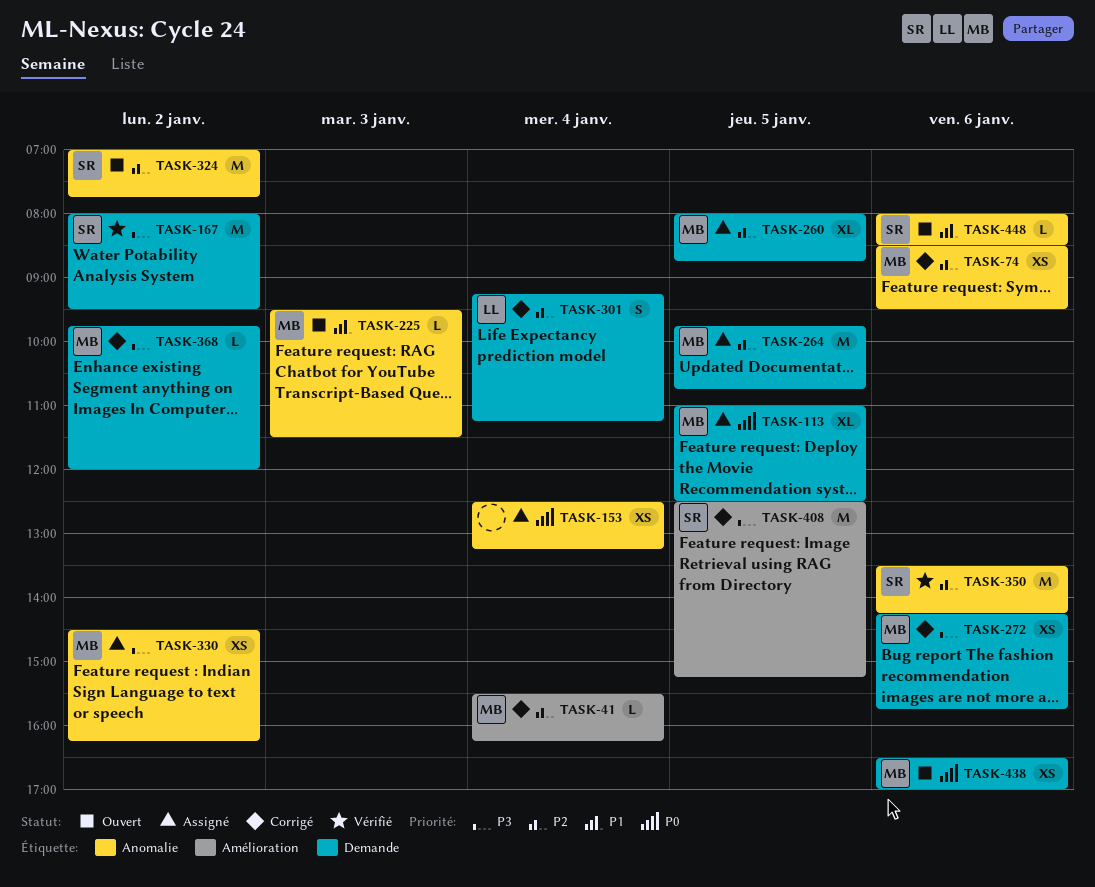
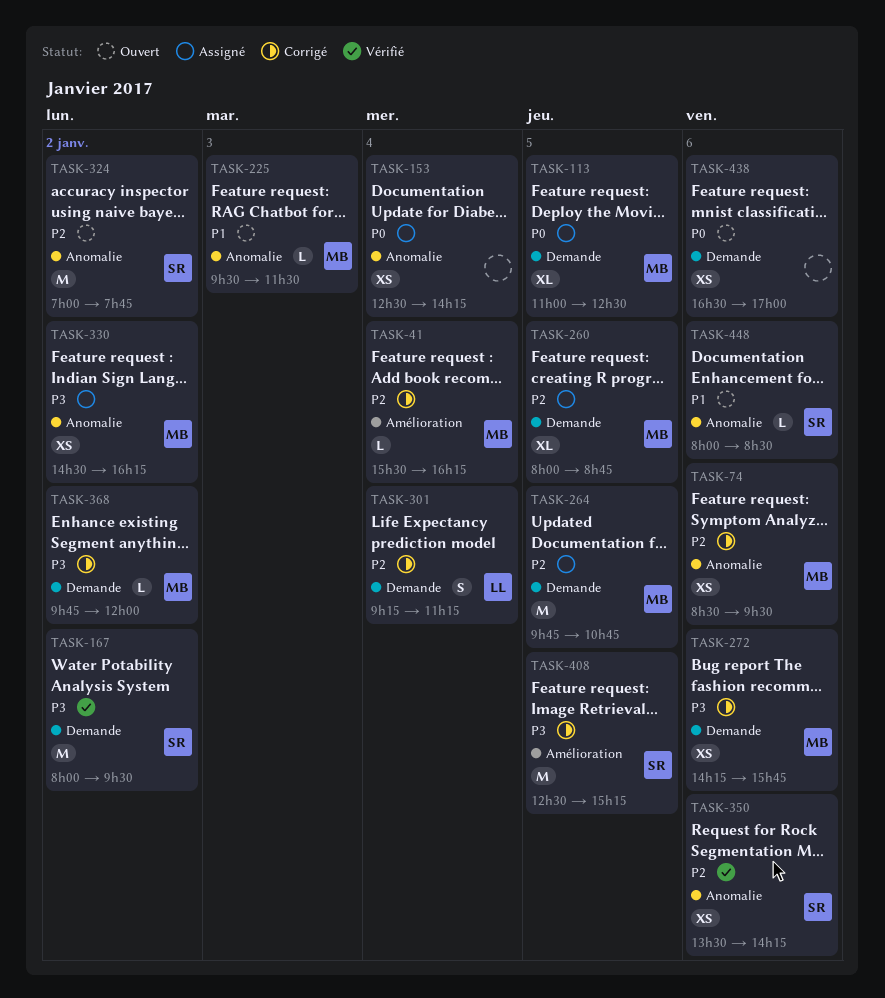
TASK-153, ends: 13:15 -> 14:15
TASK-350, estimate: M -> XS
TASK-438, owner: MB -> none

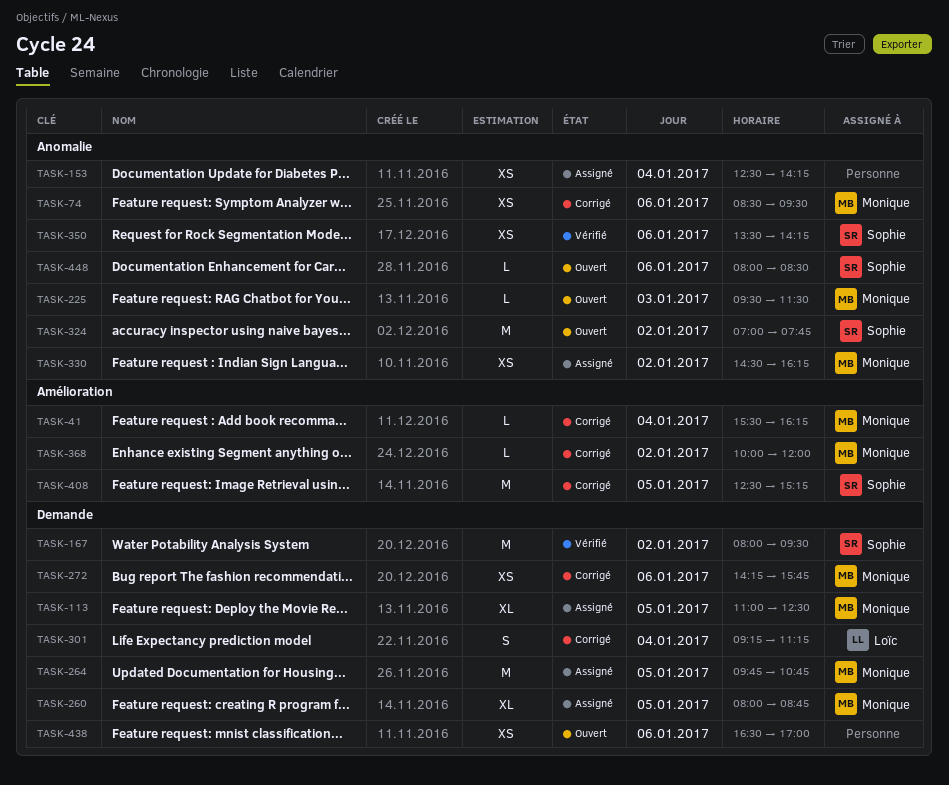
TASK-368, label: Demande -> Amélioration
TASK-368, begins: 09:45 -> 10:00

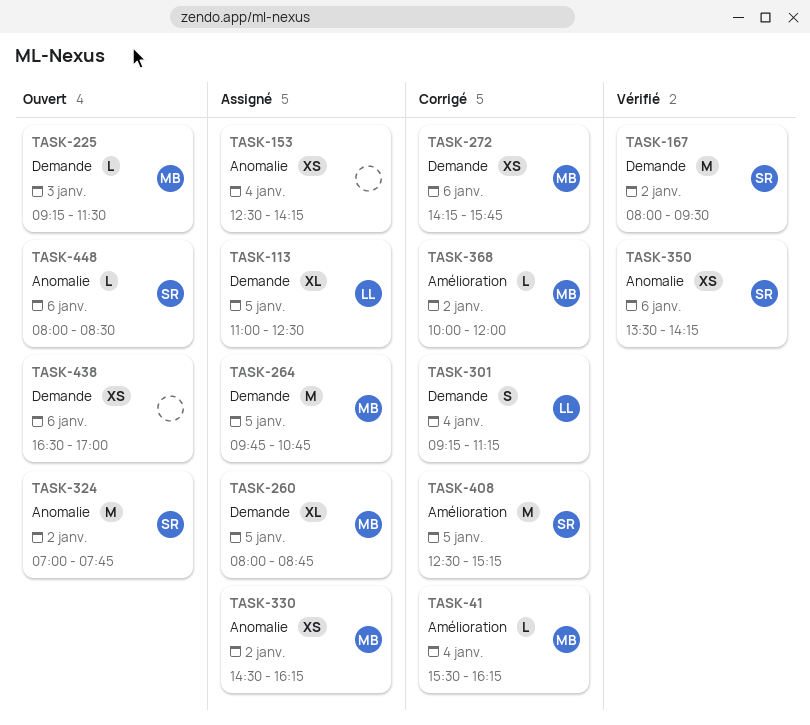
TASK-74: present -> none
TASK-113, owner: Monique -> Loïc
TASK-225, label: Anomalie -> Demande
TASK-225, begins: 09:30 -> 09:15

